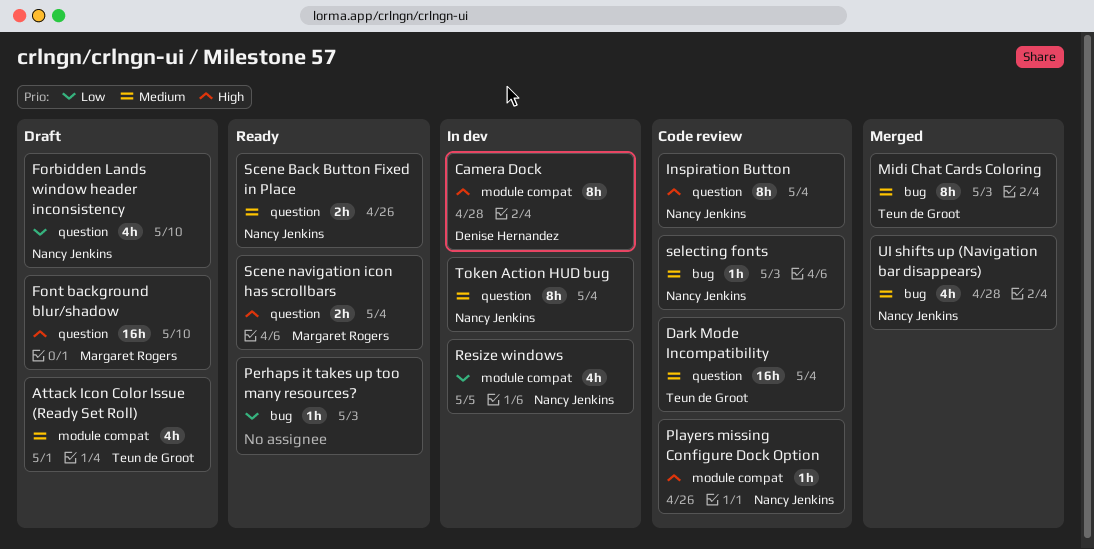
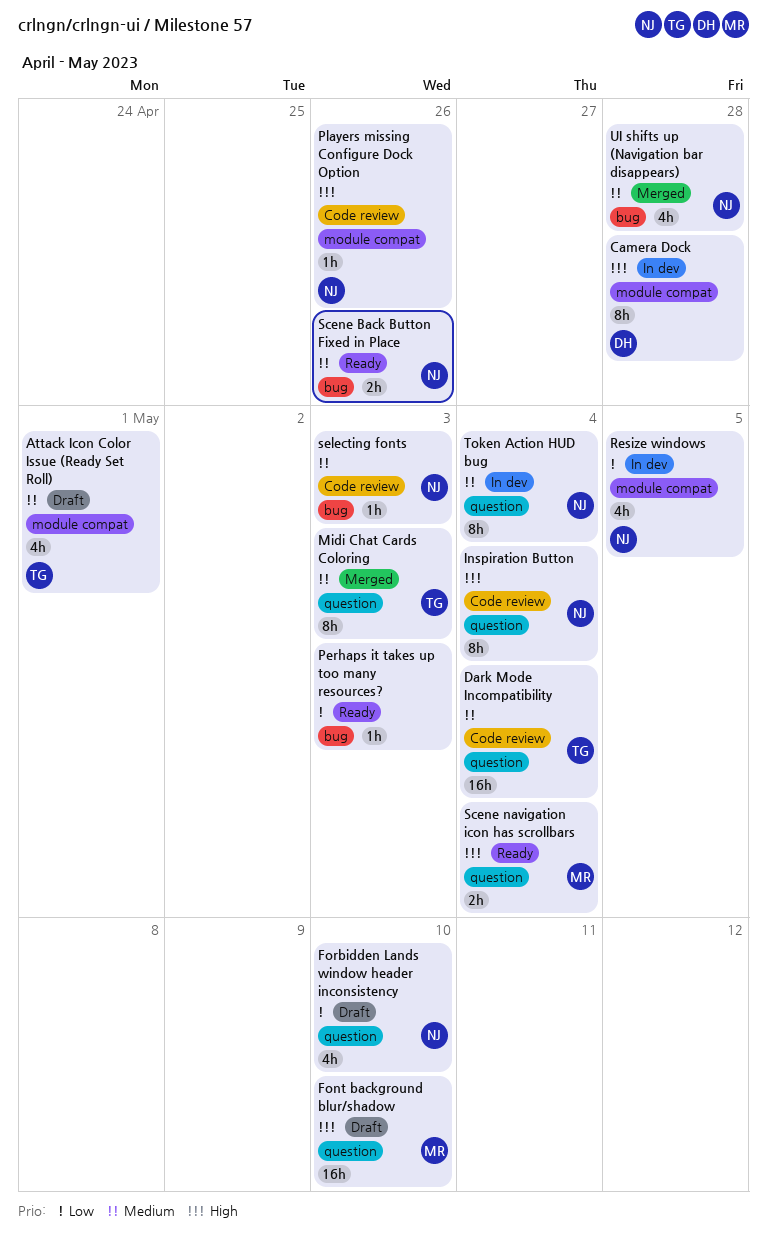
Midi Chat Cards Coloring, label: bug -> question
Scene Back Button Fixed in Place, label: question -> bug

